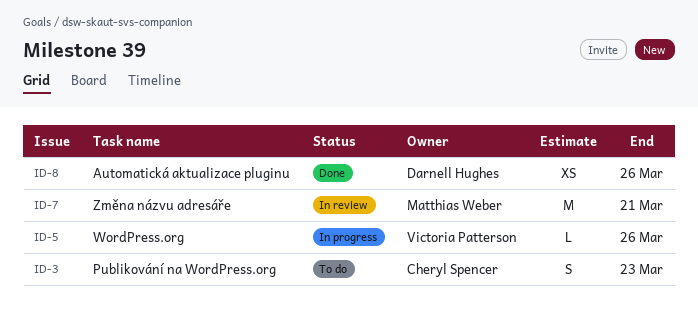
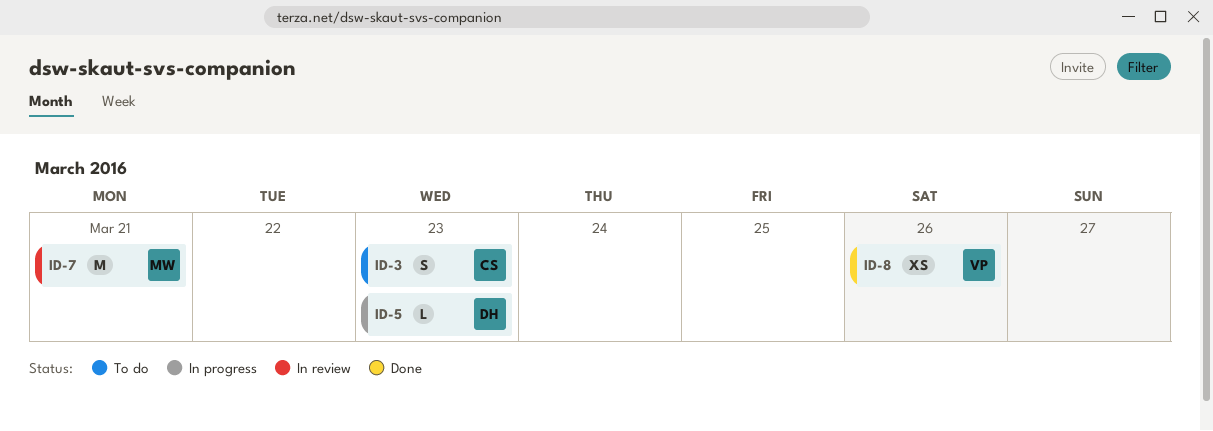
ID-5, owner: Victoria Patterson -> Darnell Hughes
ID-5, due: Mar 26 -> Mar 23
ID-8, owner: Darnell Hughes -> Victoria Patterson

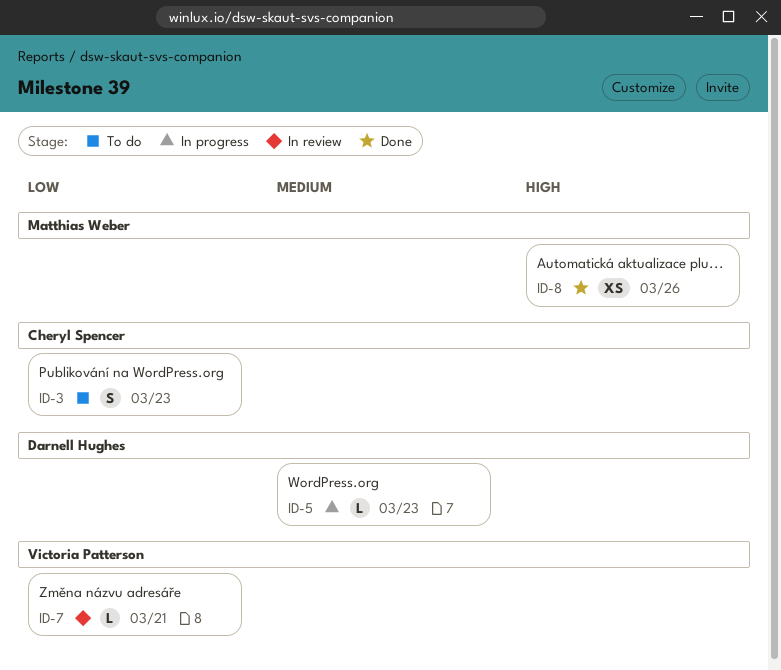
ID-7, owner: Matthias Weber -> Victoria Patterson
ID-7, estimate: M -> L
ID-8, owner: Victoria Patterson -> Matthias Weber

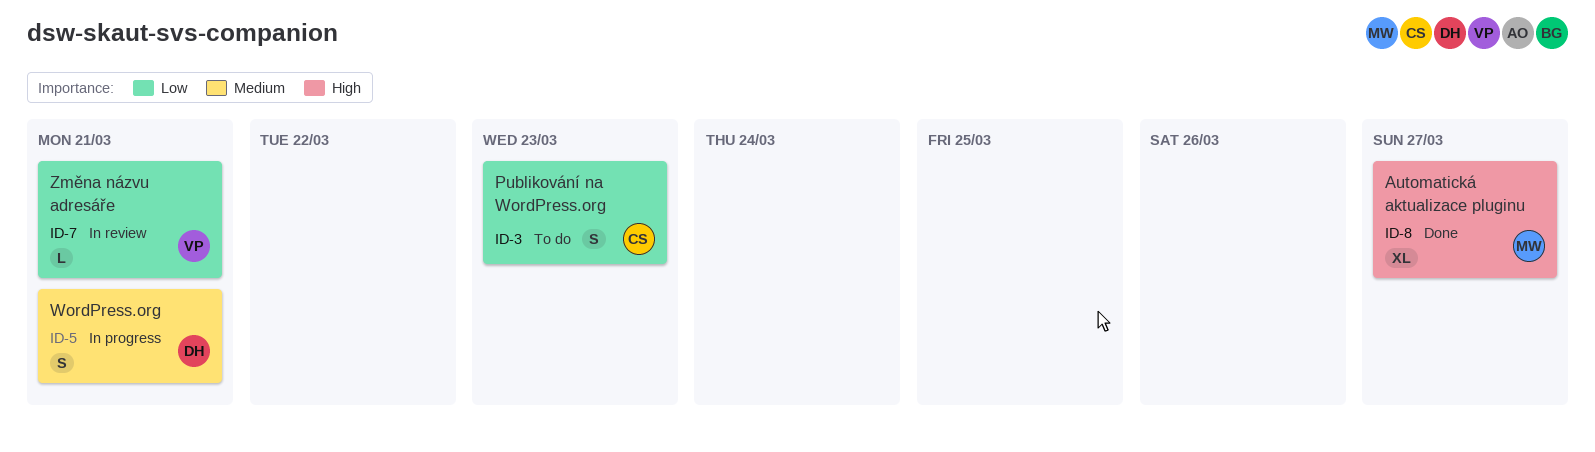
ID-5, estimate: L -> S
ID-5, due: Mar 23 -> Mar 21
ID-8, estimate: XS -> XL
ID-8, due: Mar 26 -> Mar 27

